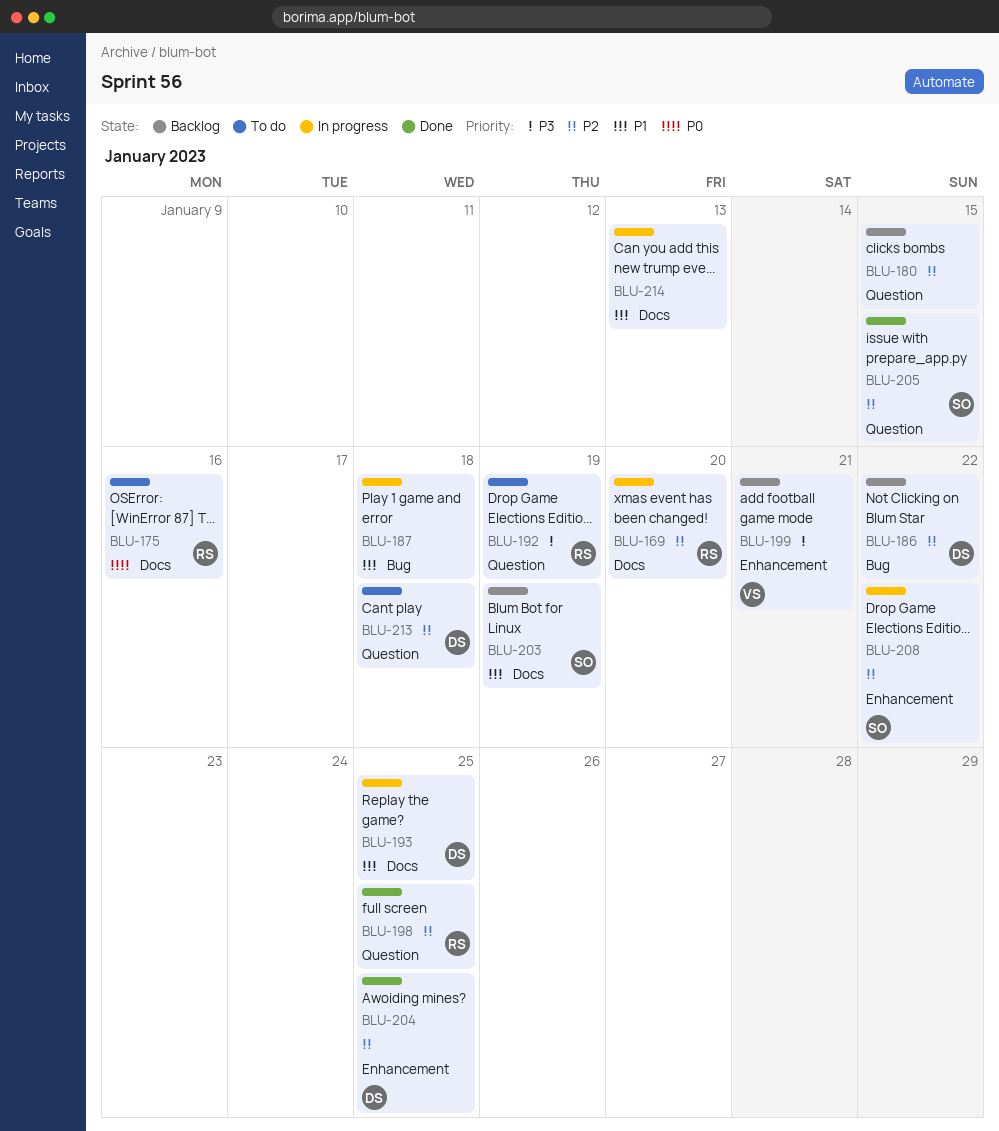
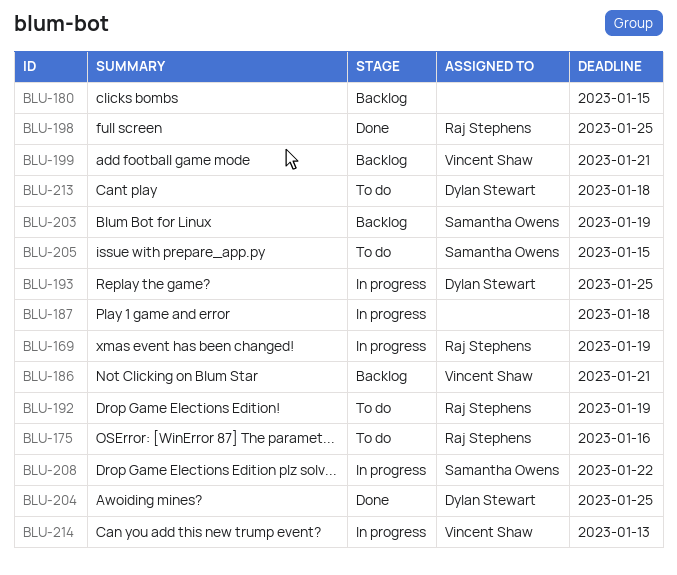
BLU-169, due: Jan 20 -> Jan 19
BLU-186, owner: Dylan Stewart -> Vincent Shaw
BLU-186, due: Jan 22 -> Jan 21
BLU-205, status: Done -> To do
BLU-214, owner: none -> Vincent Shaw

